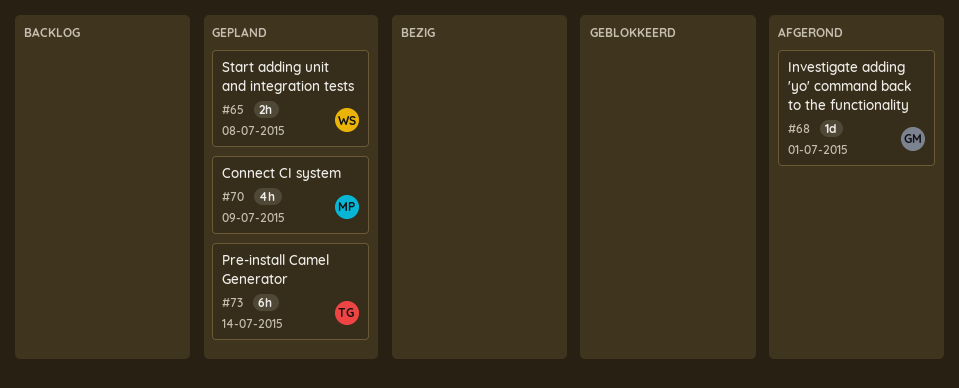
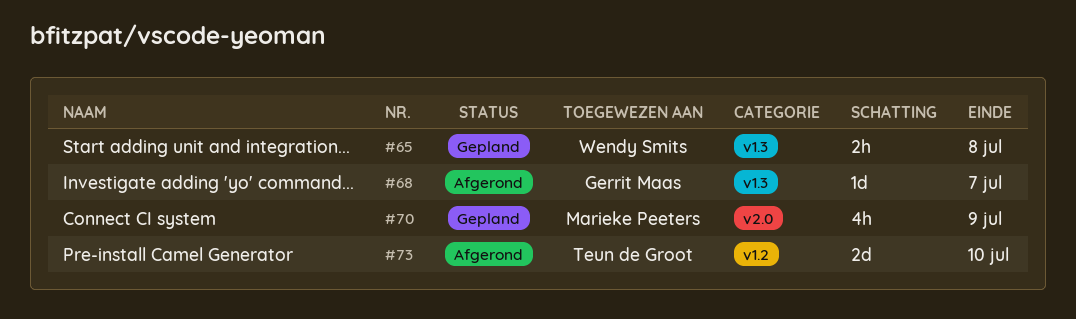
#68, due: Jul 1 -> Jul 7
#73, status: Gepland -> Afgerond
#73, estimate: 6h -> 2d
#73, due: Jul 14 -> Jul 10

